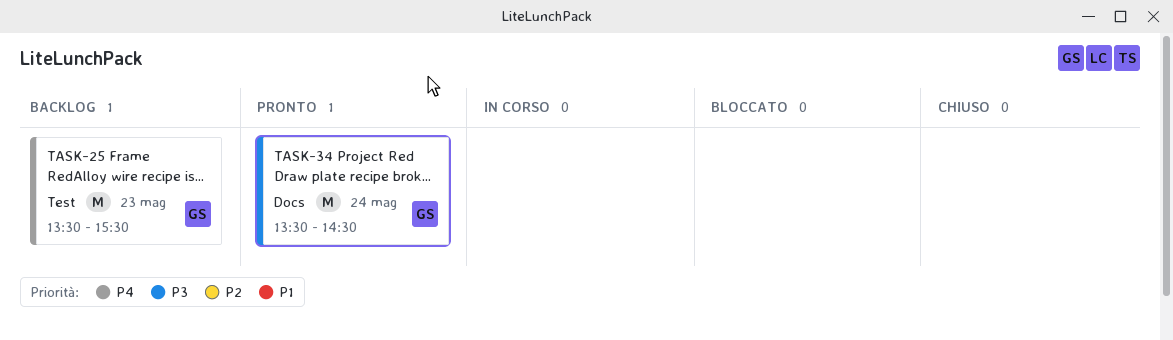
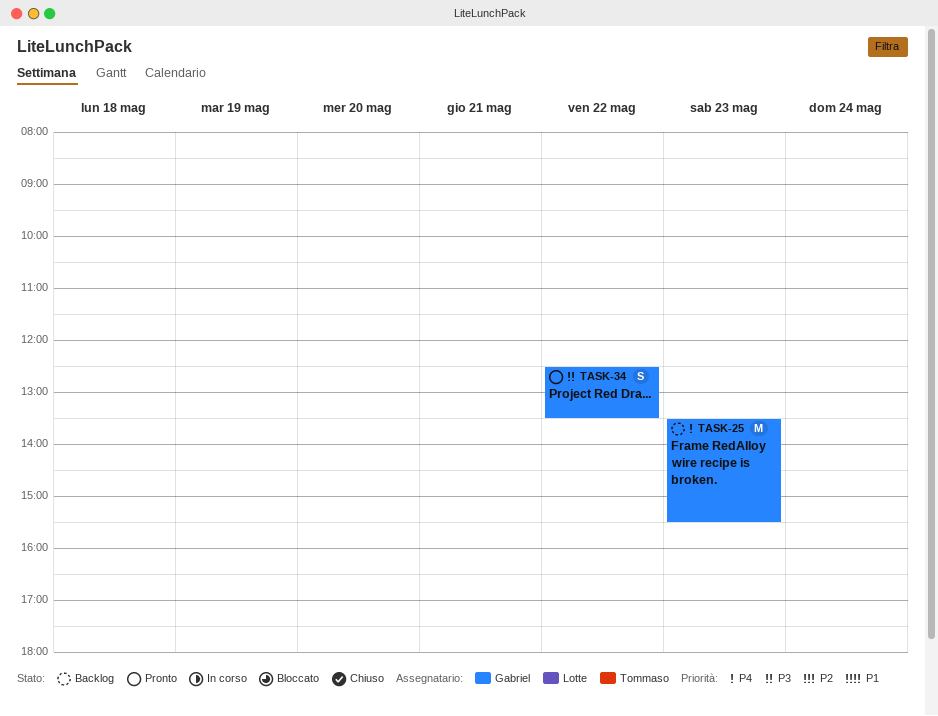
TASK-34, estimate: M -> S
TASK-34, day: May 24 -> May 22
TASK-34, begins: 13:30 -> 12:30
TASK-34, ends: 14:30 -> 13:30

